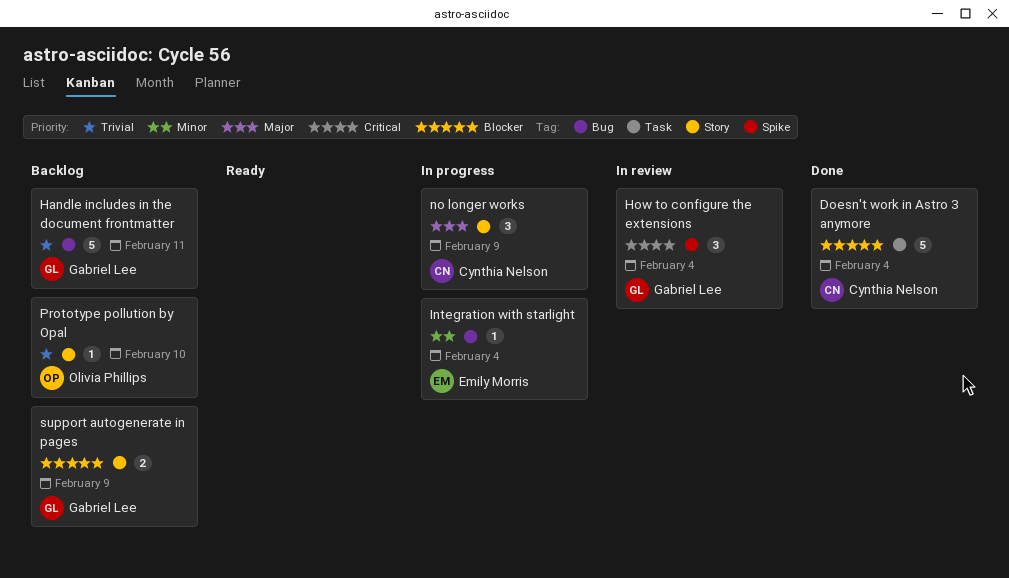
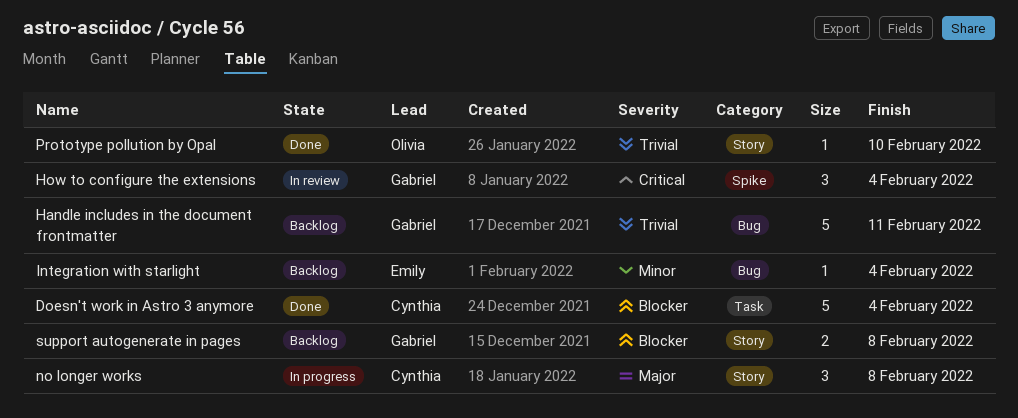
Integration with starlight, status: In progress -> Backlog
no longer works, due: Feb 9 -> Feb 8
Prototype pollution by Opal, status: Backlog -> Done
support autogenerate in pages, due: Feb 9 -> Feb 8

